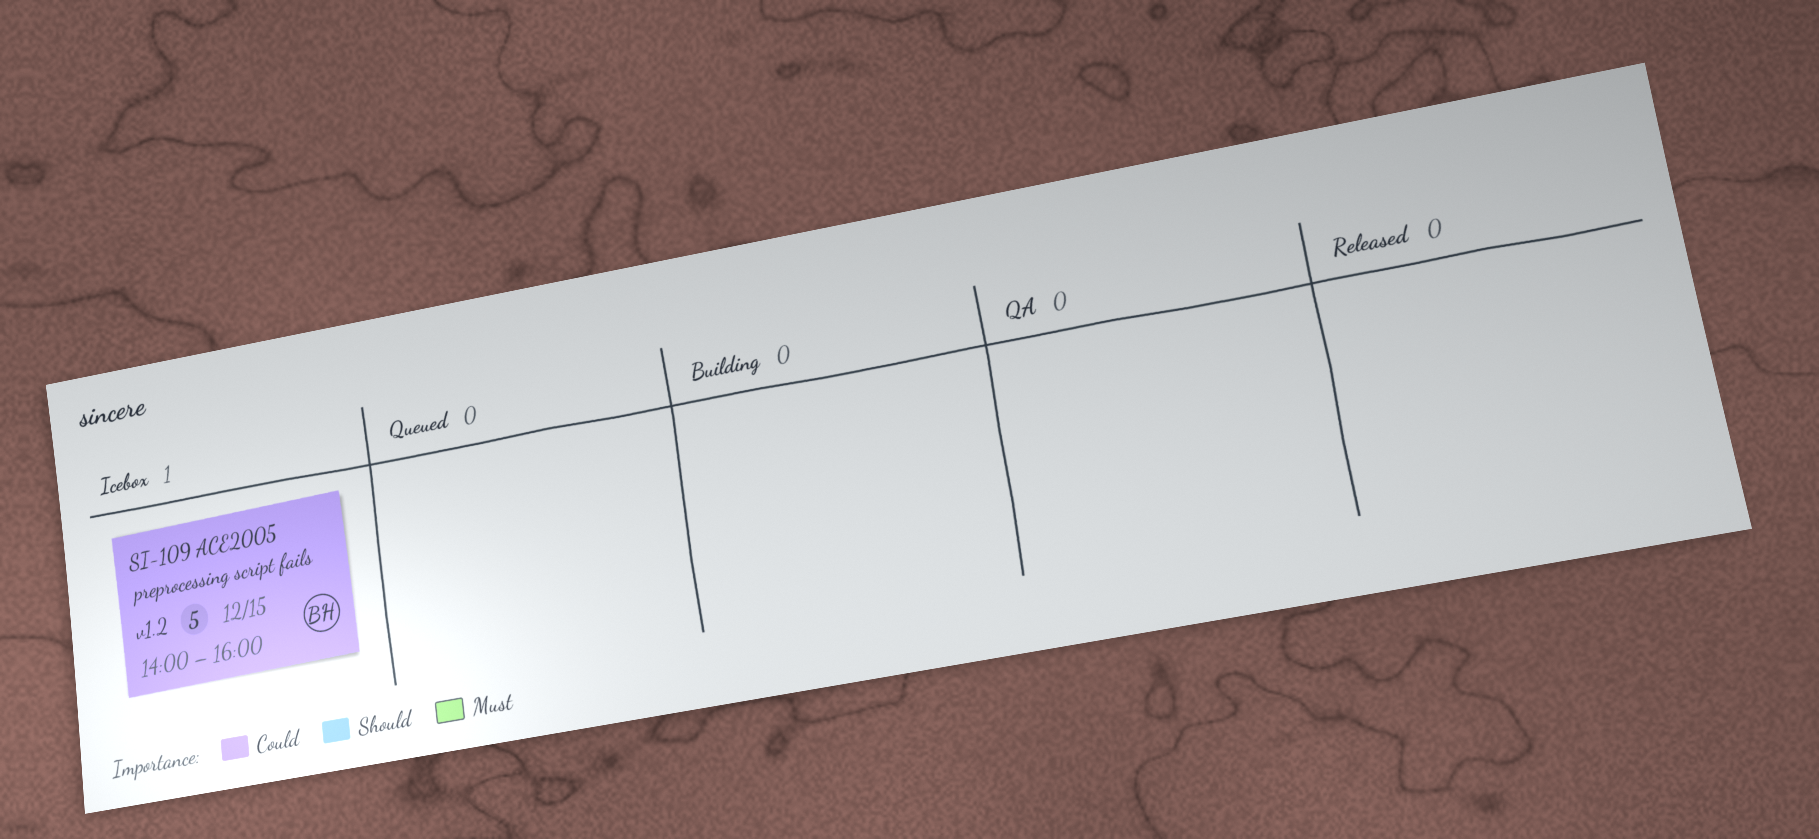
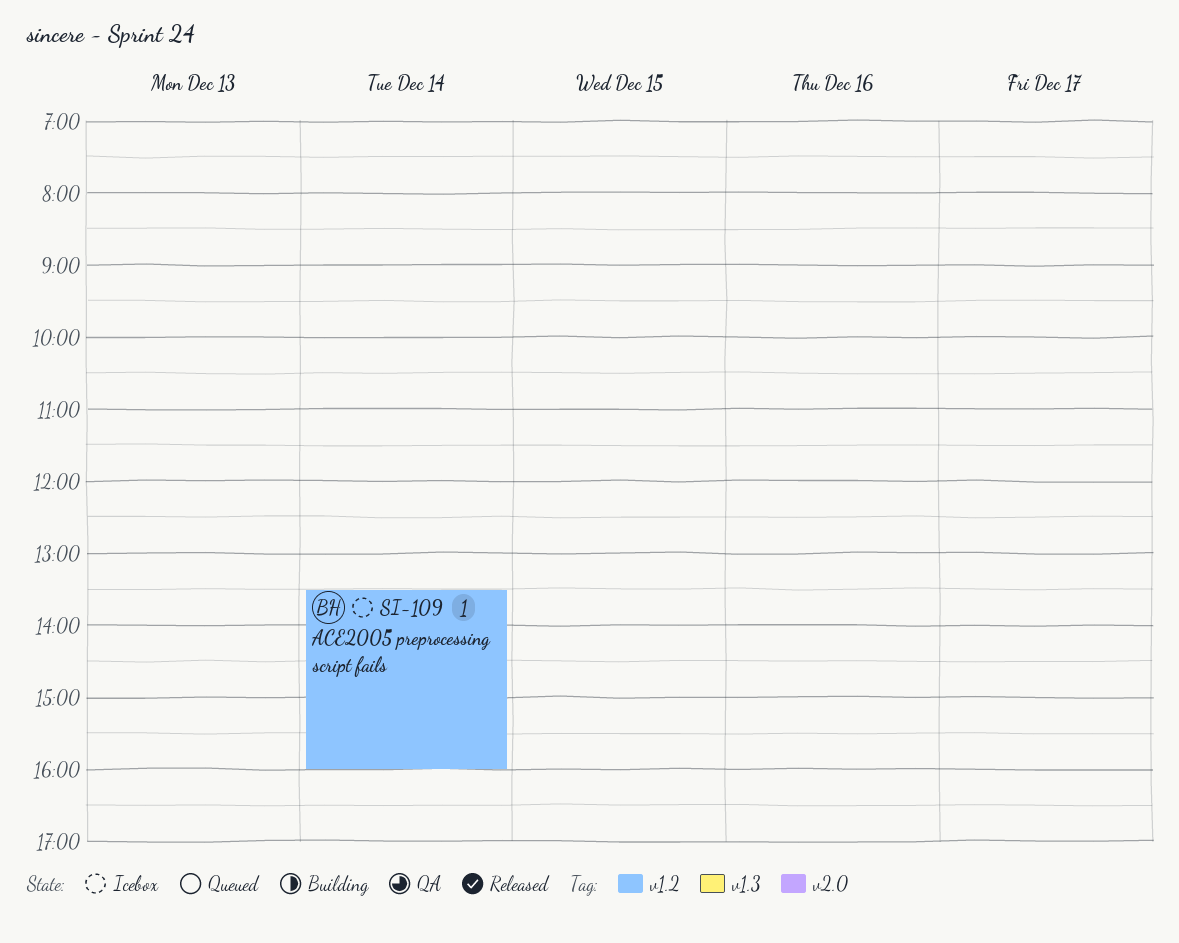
SI-109, estimate: 5 -> 1
SI-109, day: Dec 15 -> Dec 14
SI-109, begins: 14:00 -> 13:30

